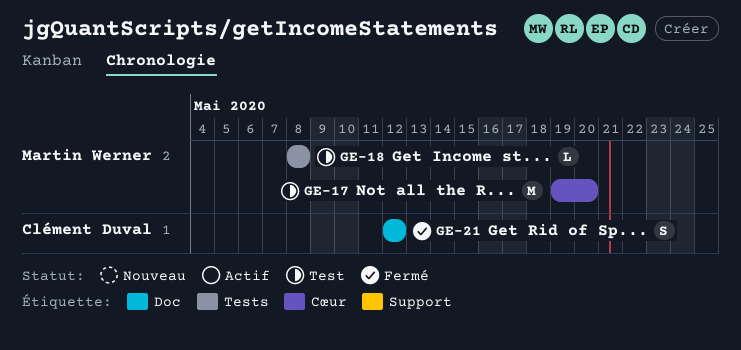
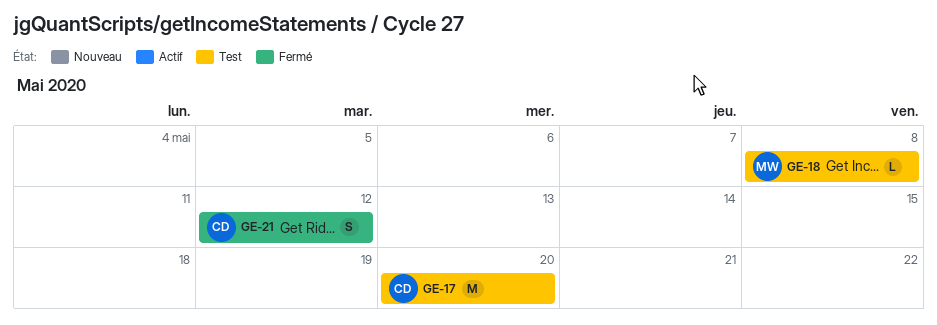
GE-17, owner: Martin Werner -> Clément Duval
GE-17, start: May 19 -> May 20

